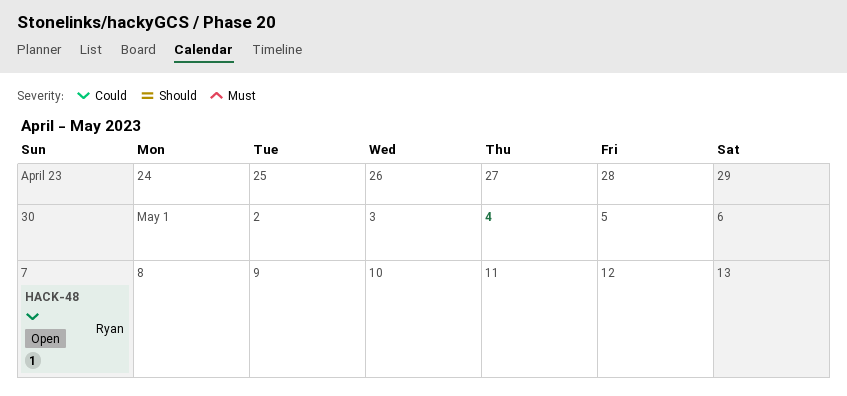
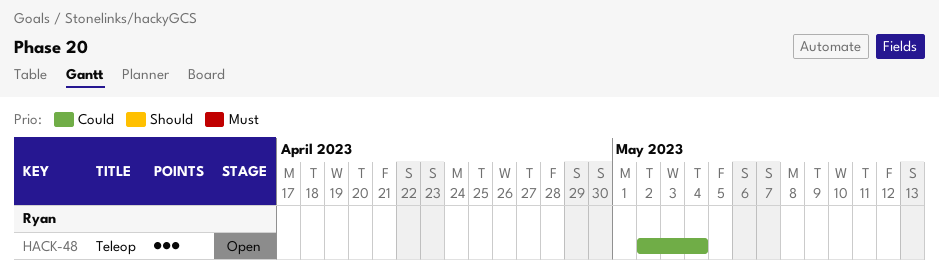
HACK-48, estimate: 1 -> 3
HACK-48, due: May 7 -> May 4

